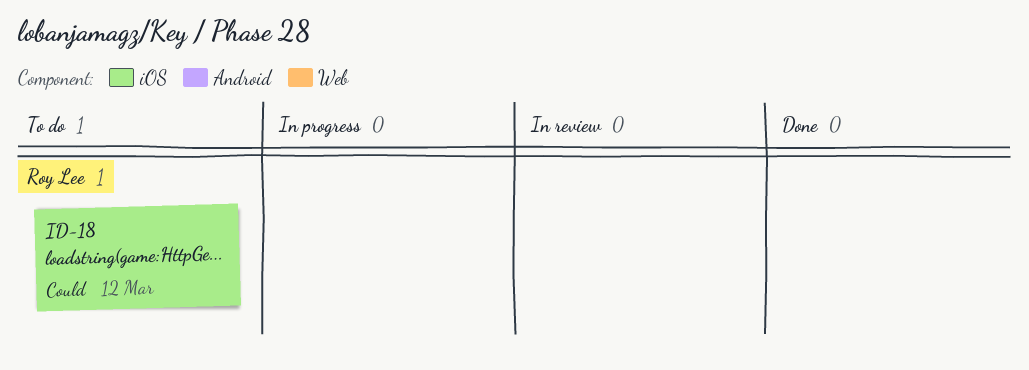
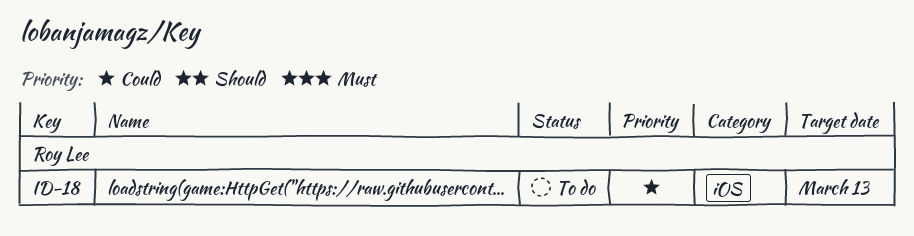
ID-18, due: Mar 12 -> Mar 13

